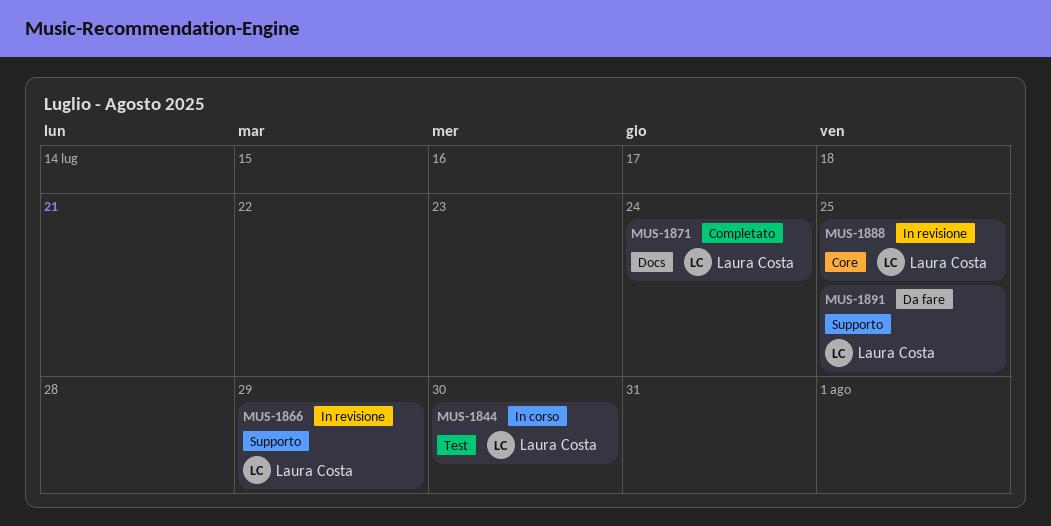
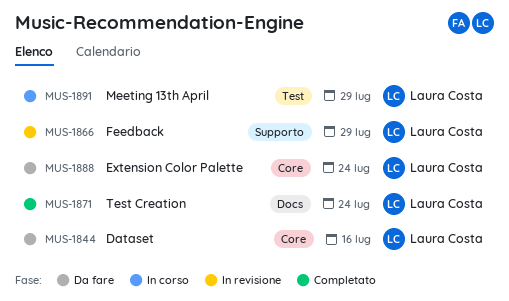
MUS-1844, status: In corso -> Da fare
MUS-1844, label: Test -> Core
MUS-1844, due: Jul 30 -> Jul 16
MUS-1888, status: In revisione -> Da fare
MUS-1888, due: Jul 25 -> Jul 24
MUS-1891, status: Da fare -> In corso
MUS-1891, label: Supporto -> Test
MUS-1891, due: Jul 25 -> Jul 29

